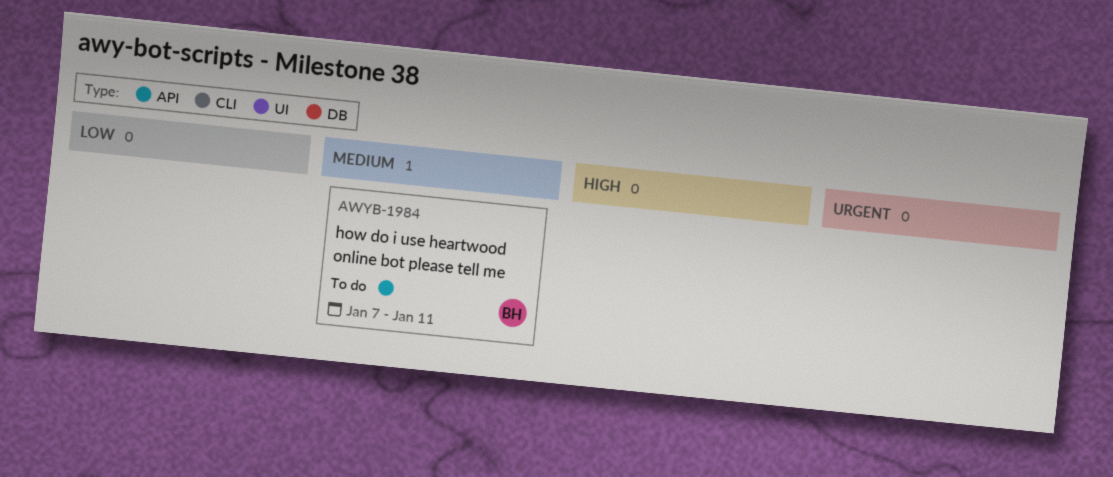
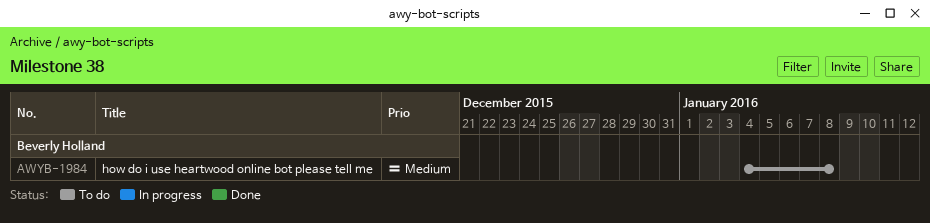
AWYB-1984, start: Jan 7 -> Jan 4
AWYB-1984, due: Jan 11 -> Jan 8

